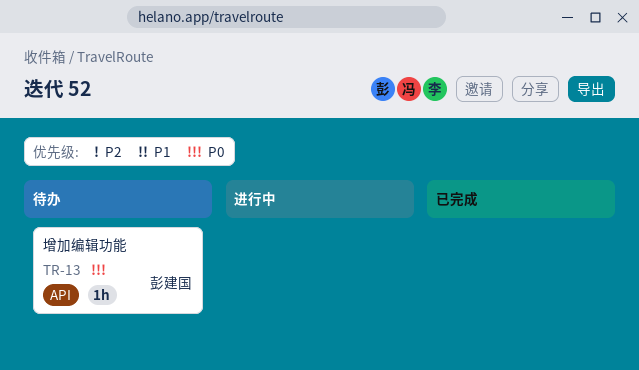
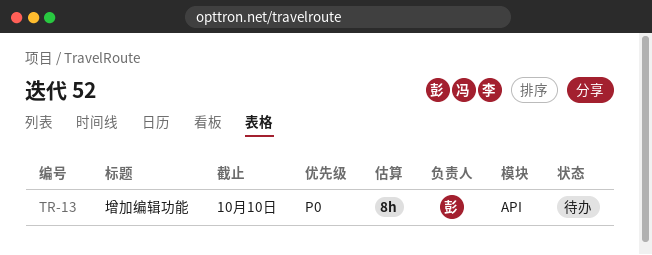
TR-13, estimate: 1h -> 8h

